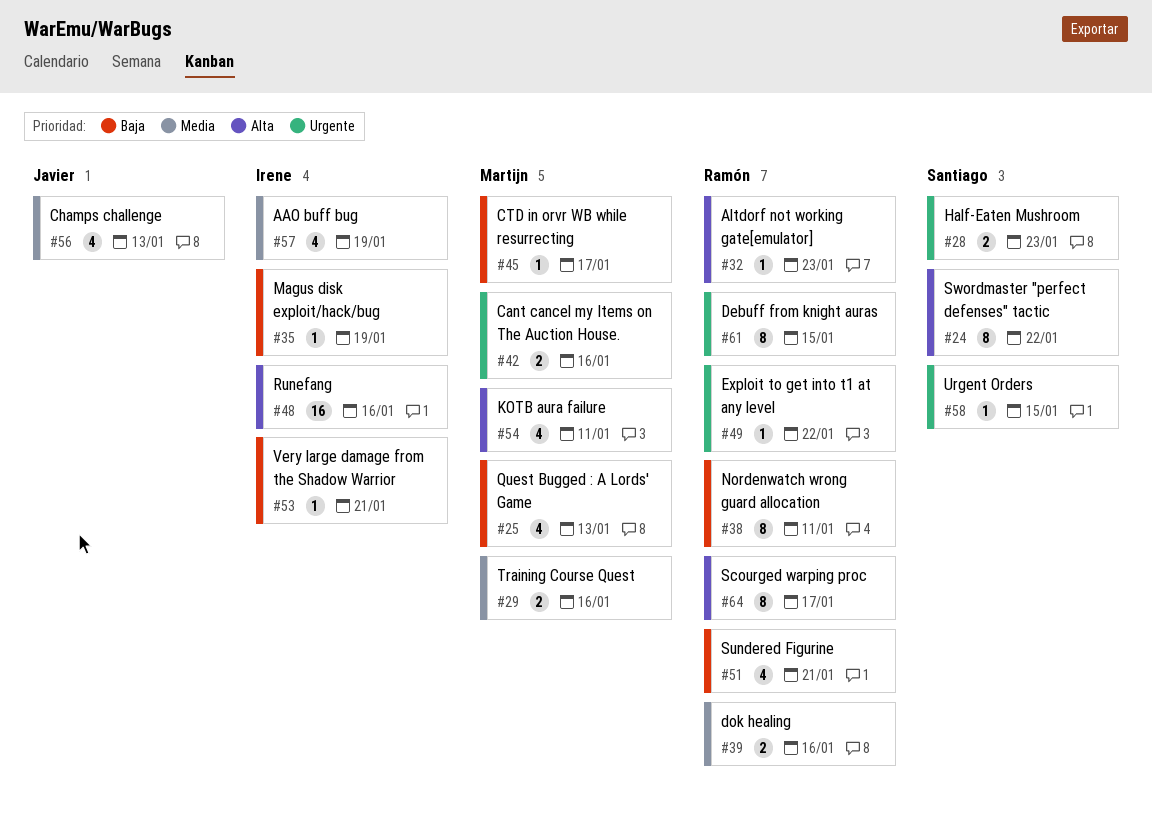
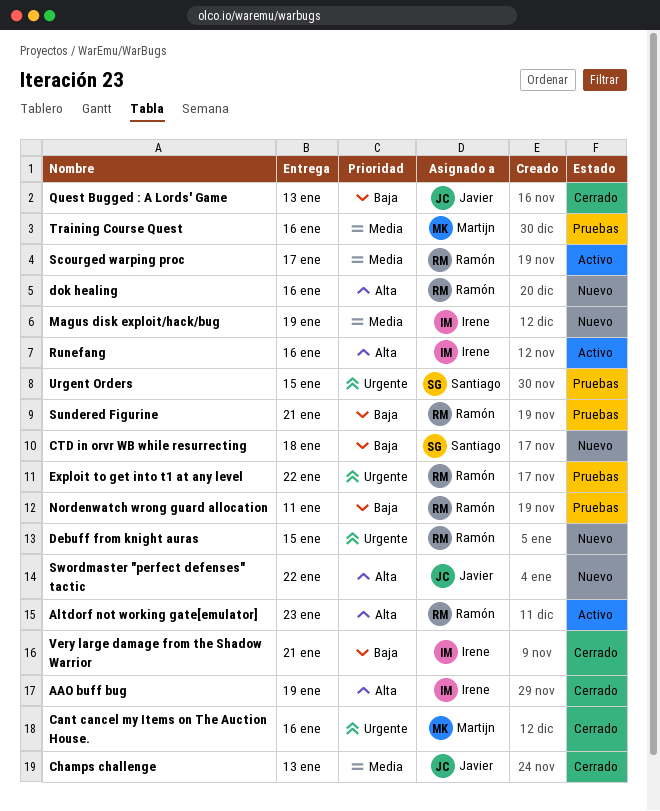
AAO buff bug, priority: Media -> Alta
CTD in orvr WB while resurrecting, owner: Martijn -> Santiago
CTD in orvr WB while resurrecting, due: Jan 17 -> Jan 18
dok healing, priority: Media -> Alta
Half-Eaten Mushroom: present -> none
KOTB aura failure: present -> none
Magus disk exploit/hack/bug, priority: Baja -> Media
Quest Bugged : A Lords' Game, owner: Martijn -> Javier
Scourged warping proc, priority: Alta -> Media
Swordmaster "perfect defenses" tactic, owner: Santiago -> Javier

